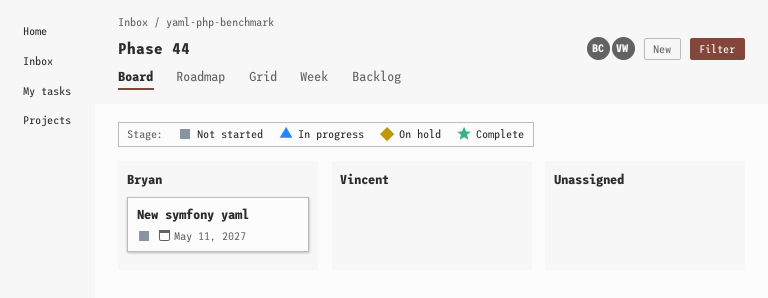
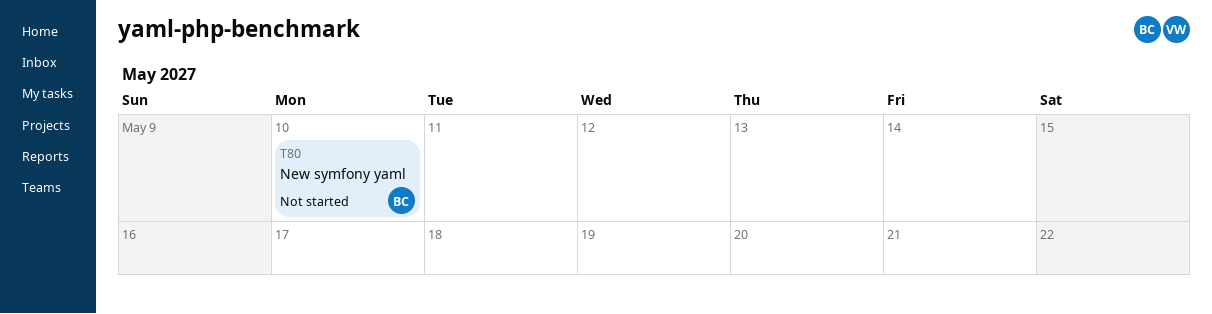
New symfony yaml, due: May 11 -> May 10

